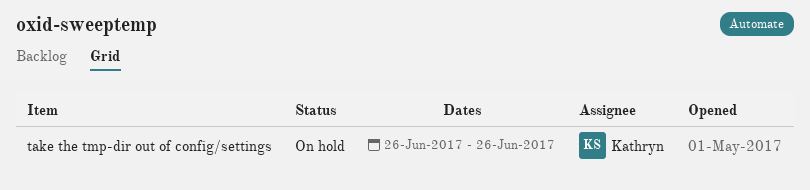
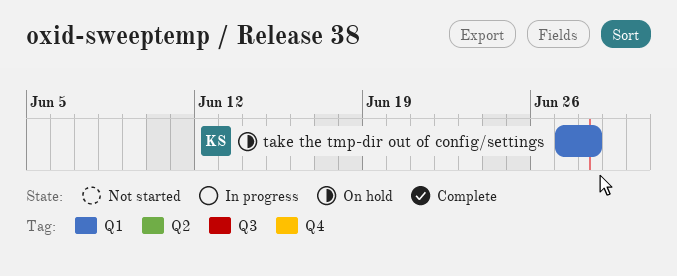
take the tmp-dir out of config/settings, start: Jun 26 -> Jun 27
take the tmp-dir out of config/settings, due: Jun 26 -> Jun 28

